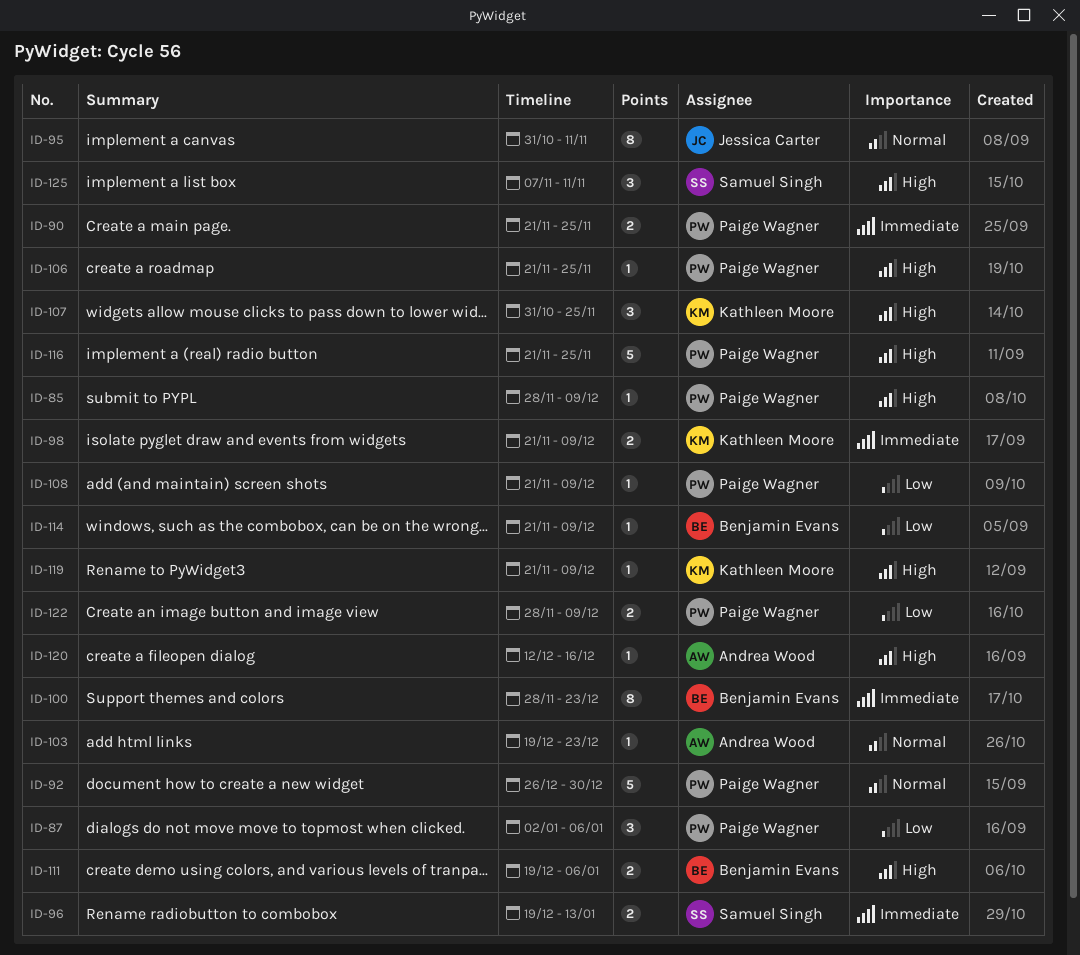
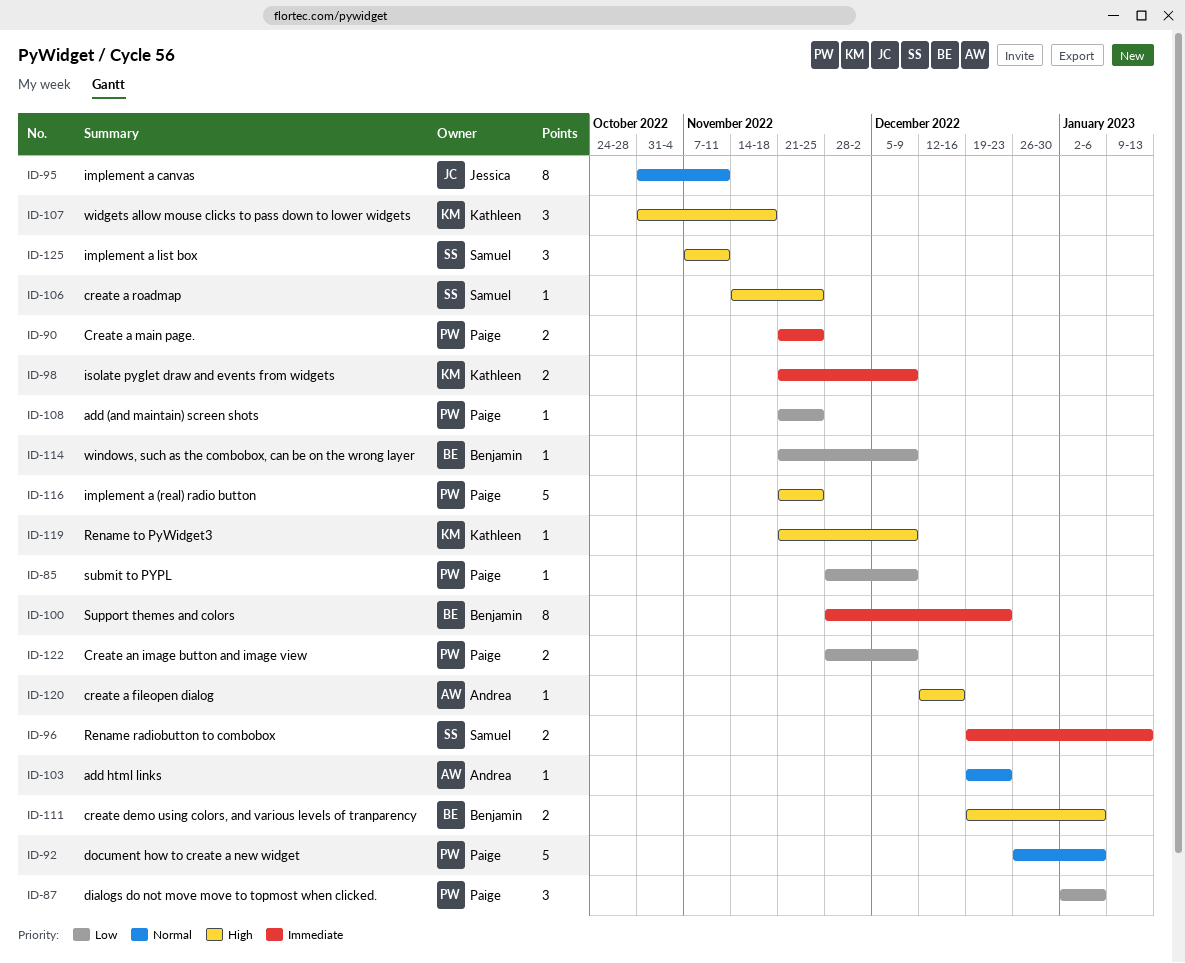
ID-85, priority: High -> Low
ID-92, due: Dec 30 -> Jan 6
ID-106, owner: Paige Wagner -> Samuel Singh
ID-106, start: Nov 21 -> Nov 14
ID-107, due: Nov 25 -> Nov 18
ID-108, due: Dec 9 -> Nov 25

